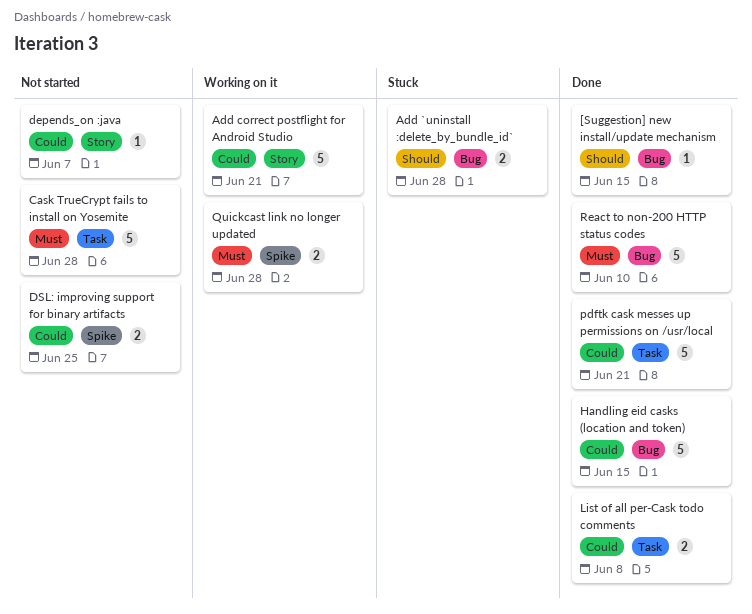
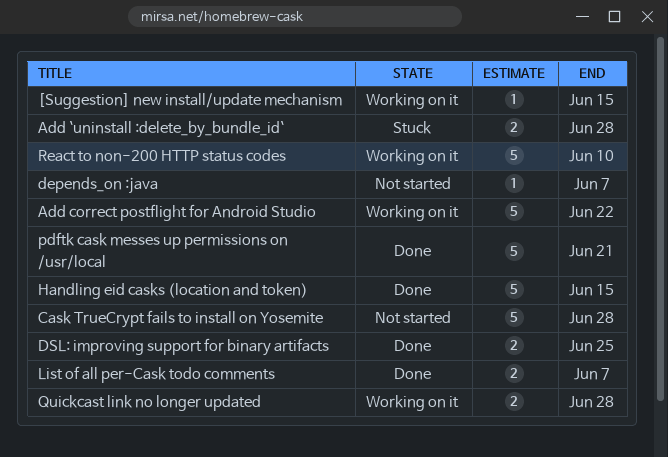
[Suggestion] new install/update mechanism, status: Done -> Working on it
Add correct postflight for Android Studio, due: Jun 21 -> Jun 22
DSL: improving support for binary artifacts, status: Not started -> Done
List of all per-Cask todo comments, due: Jun 8 -> Jun 7
React to non-200 HTTP status codes, status: Done -> Working on it

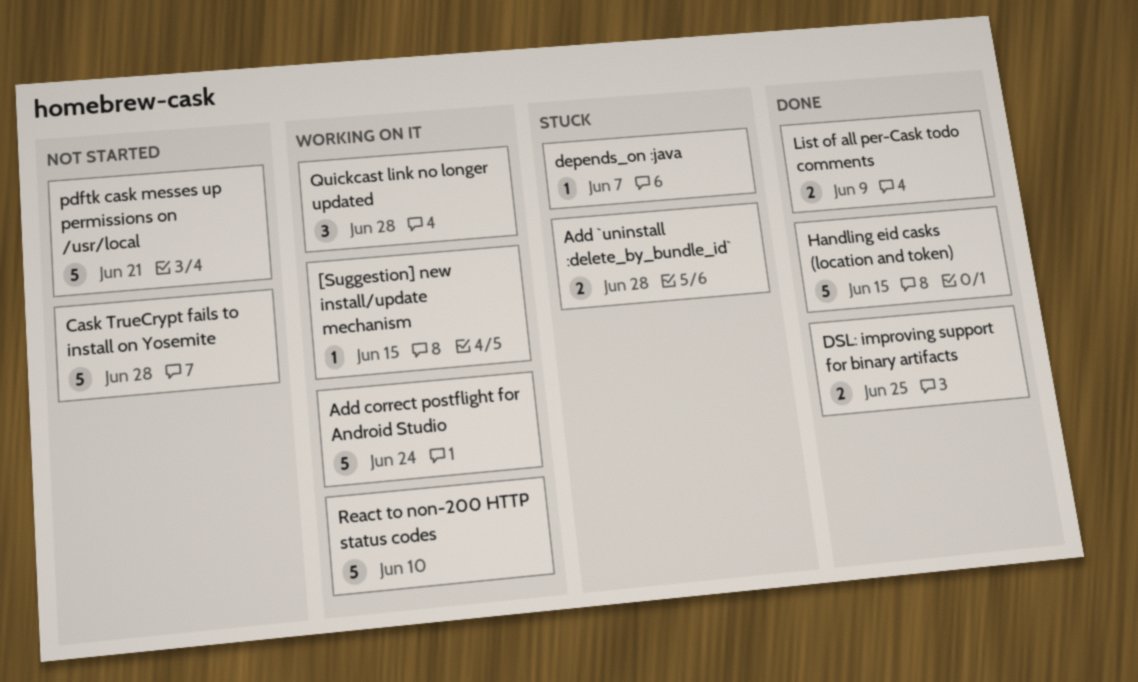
Add correct postflight for Android Studio, due: Jun 22 -> Jun 24
depends_on :java, status: Not started -> Stuck
List of all per-Cask todo comments, due: Jun 7 -> Jun 9
pdftk cask messes up permissions on /usr/local, status: Done -> Not started
Quickcast link no longer updated, estimate: 2 -> 3

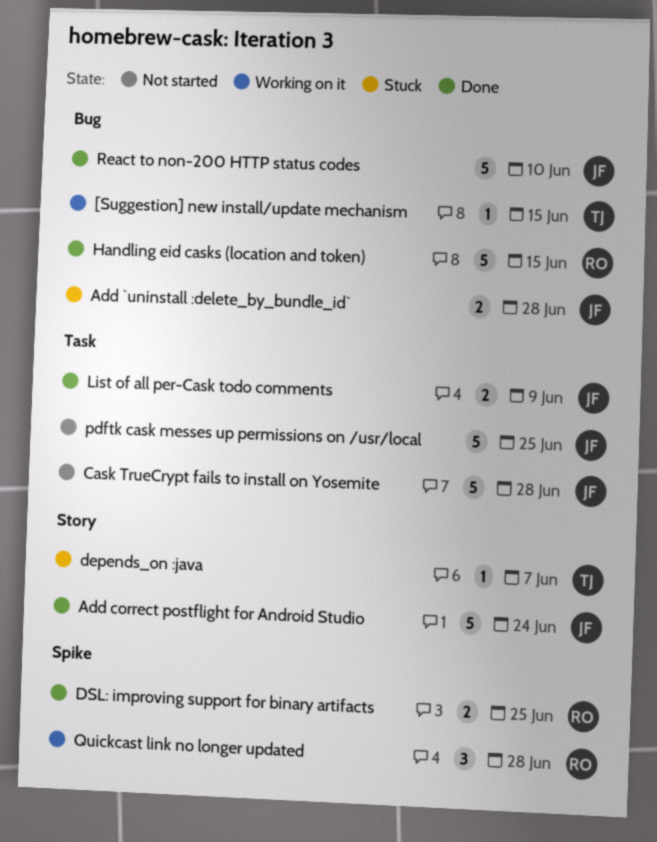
Add correct postflight for Android Studio, status: Working on it -> Done
pdftk cask messes up permissions on /usr/local, due: Jun 21 -> Jun 25
React to non-200 HTTP status codes, status: Working on it -> Done

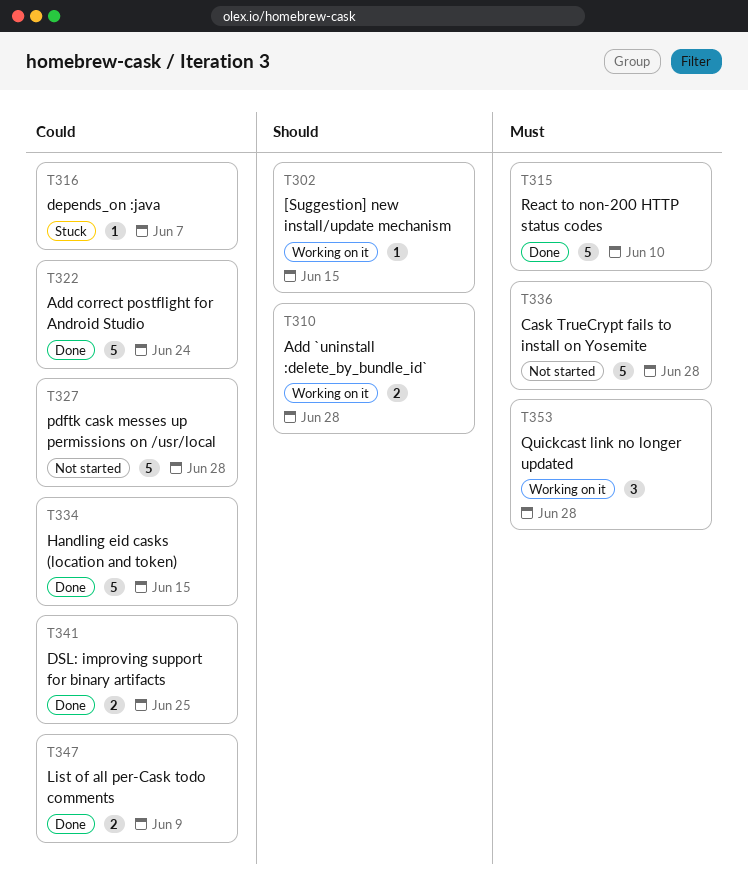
Add `uninstall :delete_by_bundle_id`, status: Stuck -> Working on it
pdftk cask messes up permissions on /usr/local, due: Jun 25 -> Jun 28

